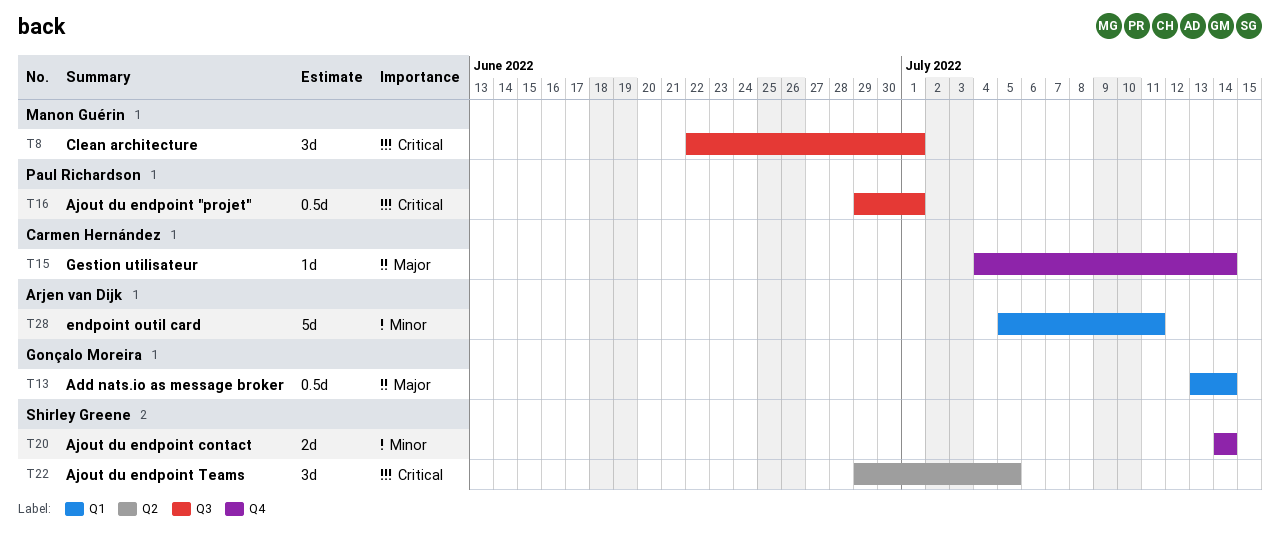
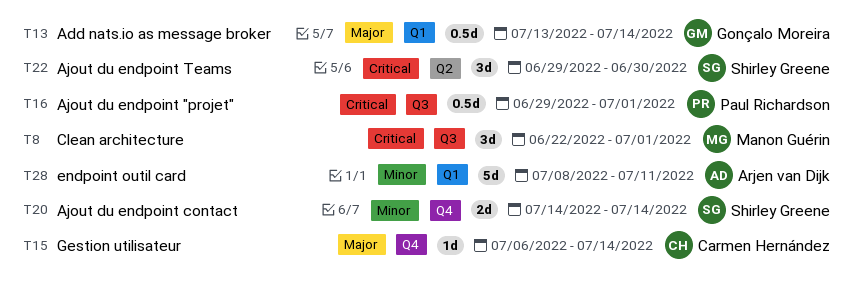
T15, start: Jul 4 -> Jul 6
T22, due: Jul 5 -> Jun 30
T28, start: Jul 5 -> Jul 8

